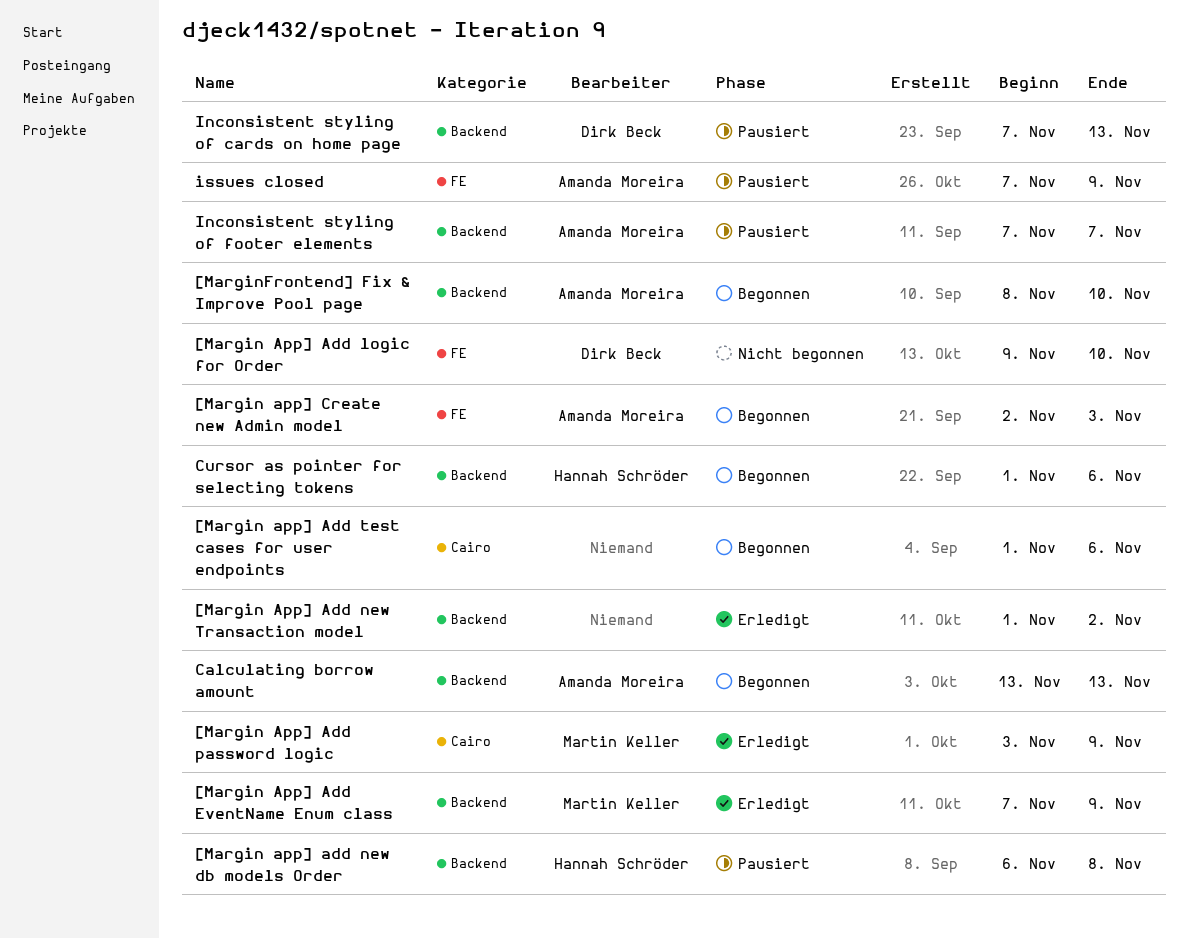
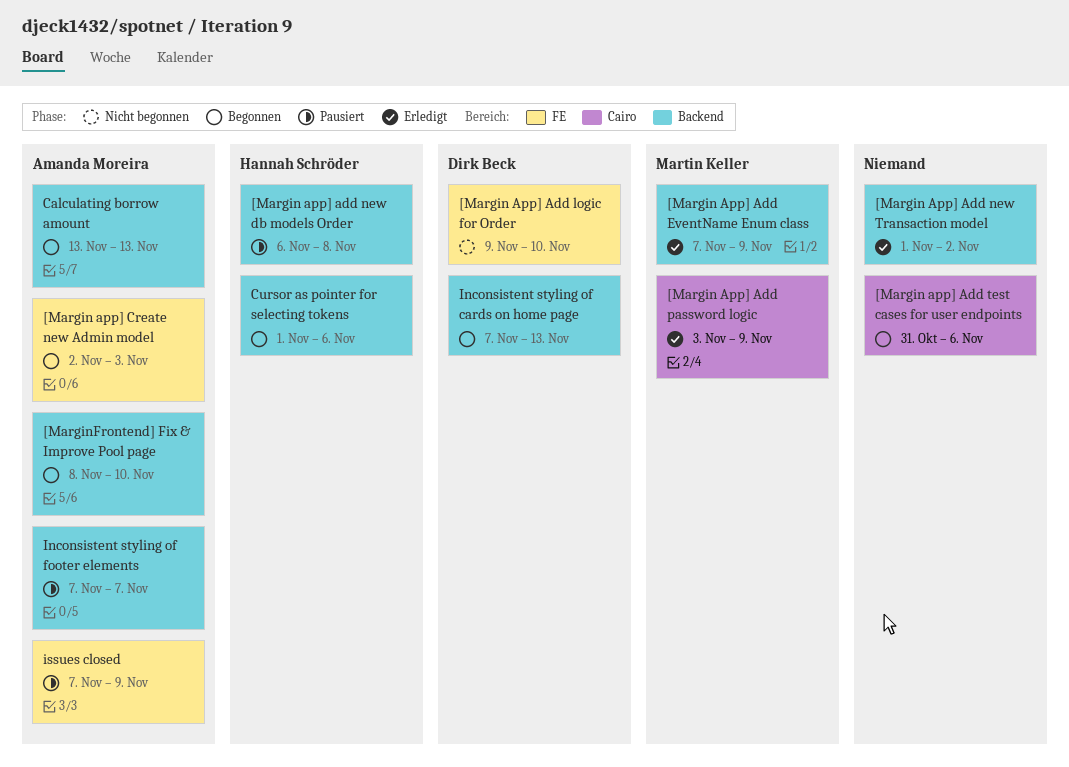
[Margin app] Add test cases for user endpoints, start: Nov 1 -> Oct 31
Inconsistent styling of cards on home page, status: Pausiert -> Begonnen

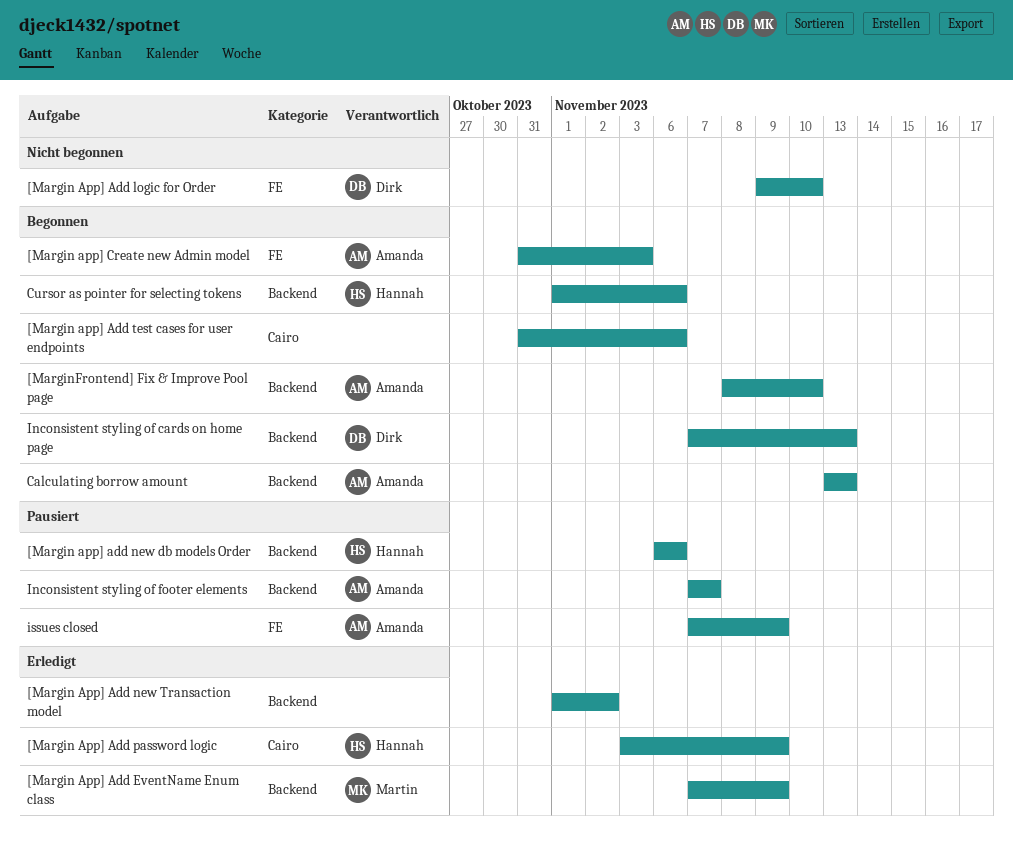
[Margin app] add new db models Order, due: Nov 8 -> Nov 6
[Margin App] Add password logic, owner: Martin Keller -> Hannah Schröder
[Margin app] Create new Admin model, start: Nov 2 -> Oct 31

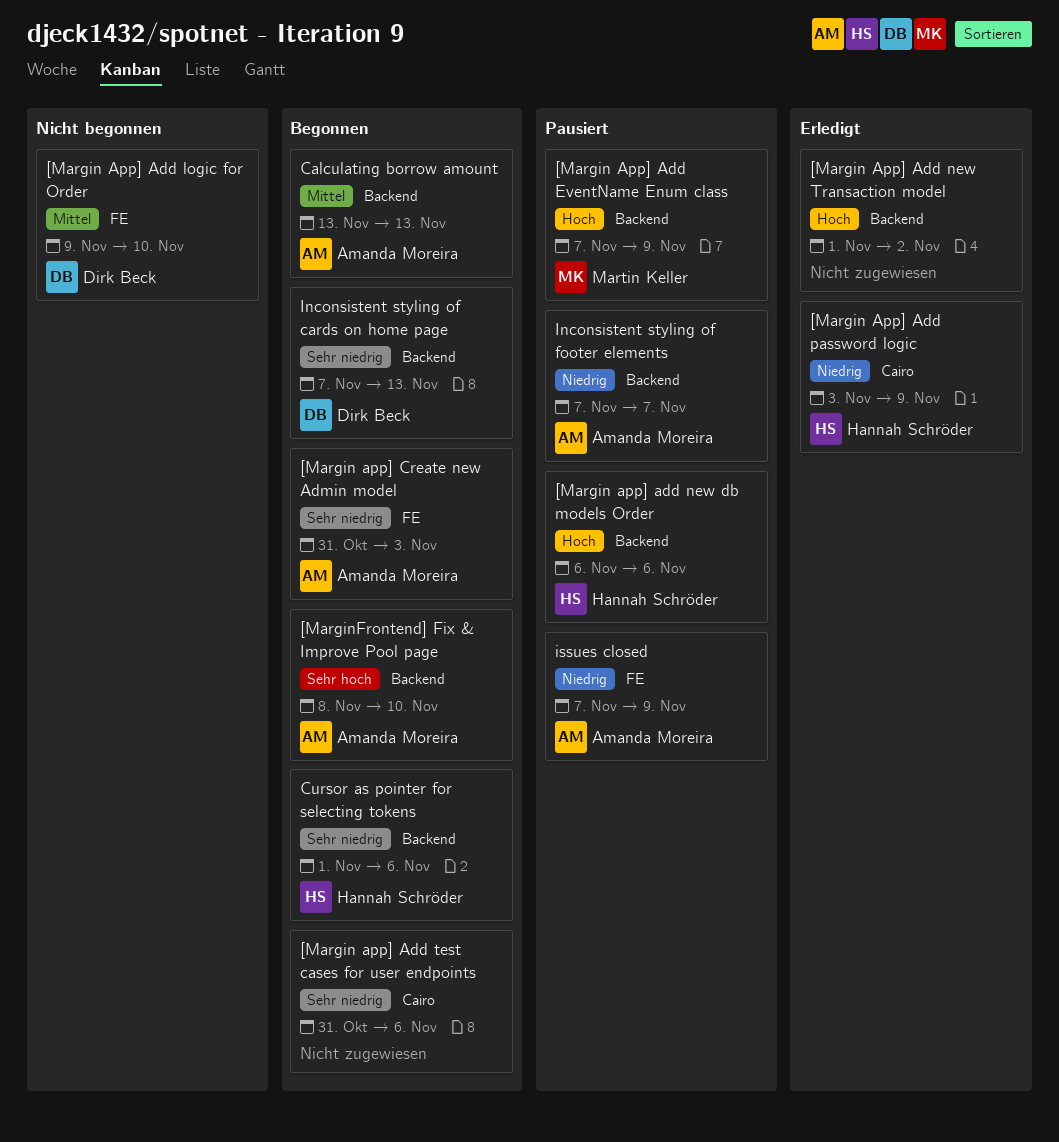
[Margin App] Add EventName Enum class, status: Erledigt -> Pausiert

